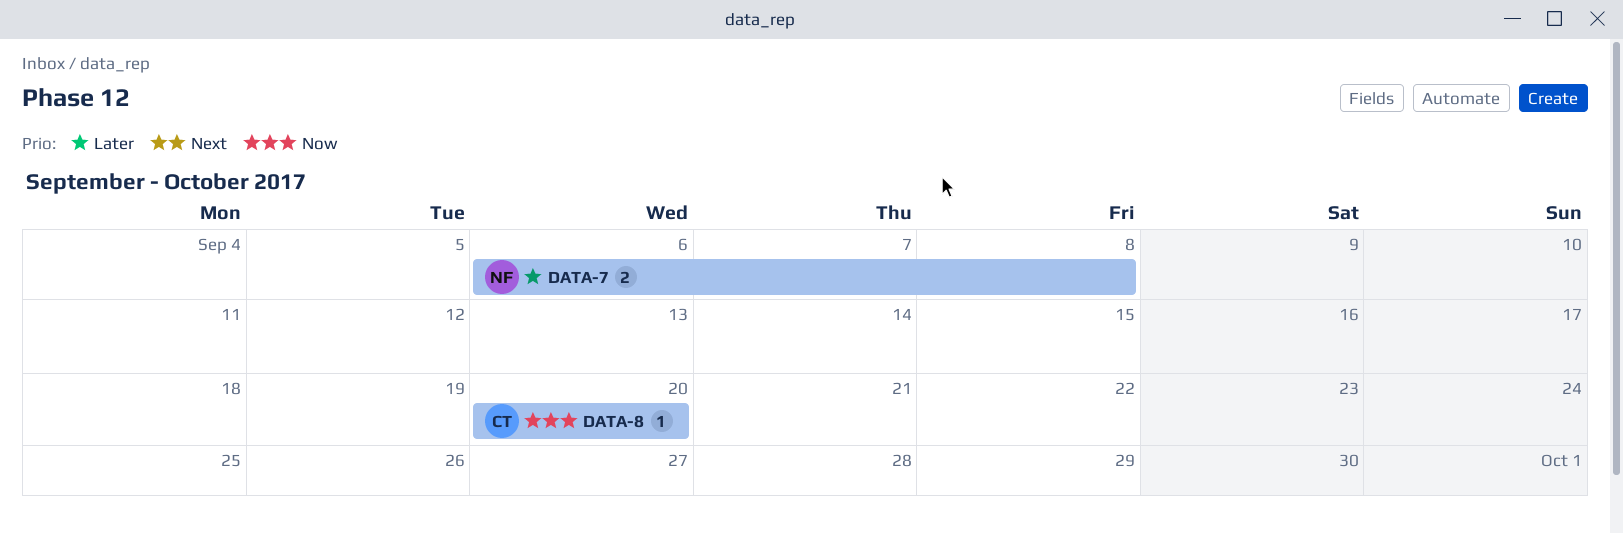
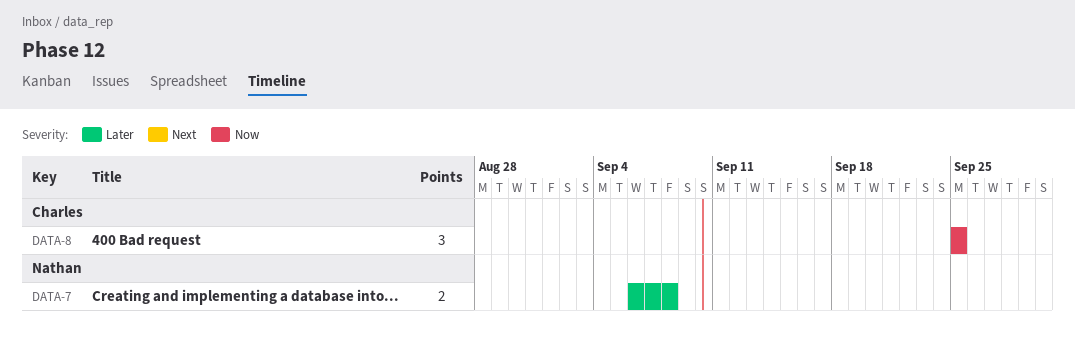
DATA-8, estimate: 1 -> 3
DATA-8, start: Sep 20 -> Sep 25
DATA-8, due: Sep 20 -> Sep 25

